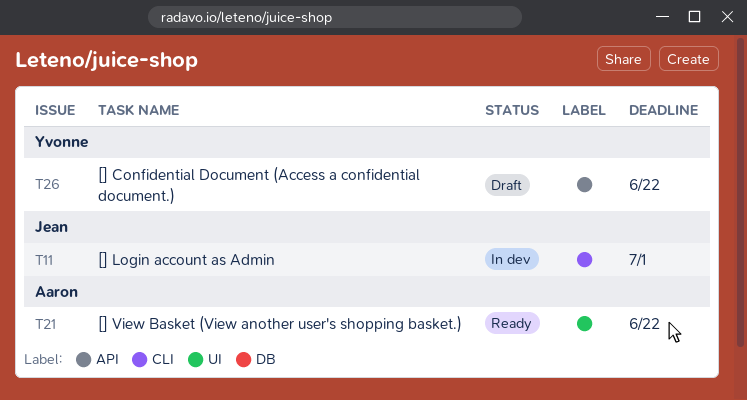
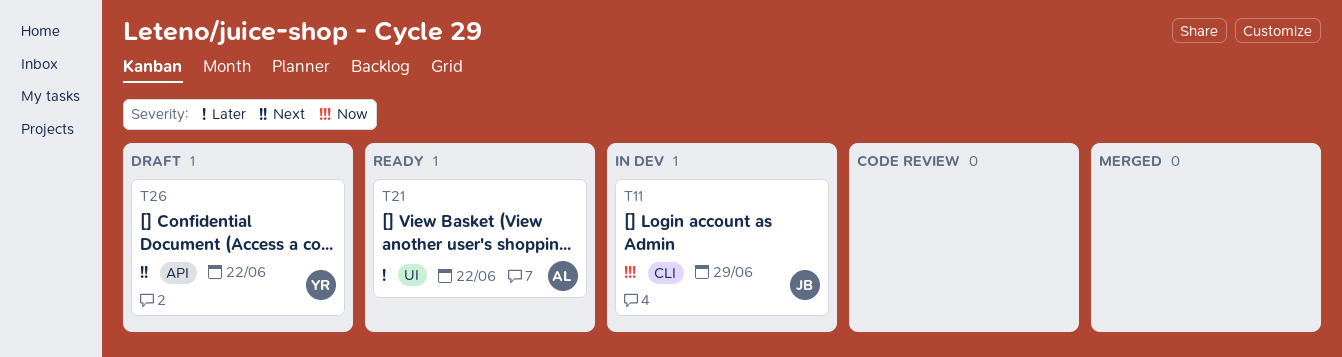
T11, due: Jul 1 -> Jun 29

